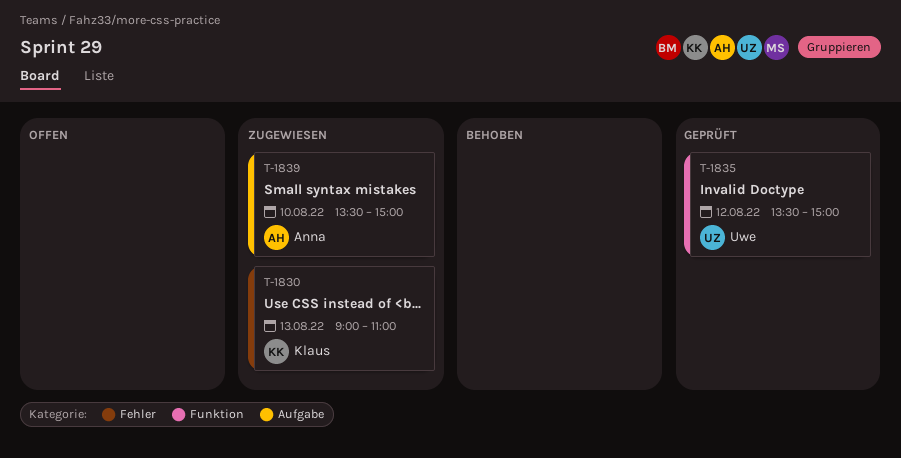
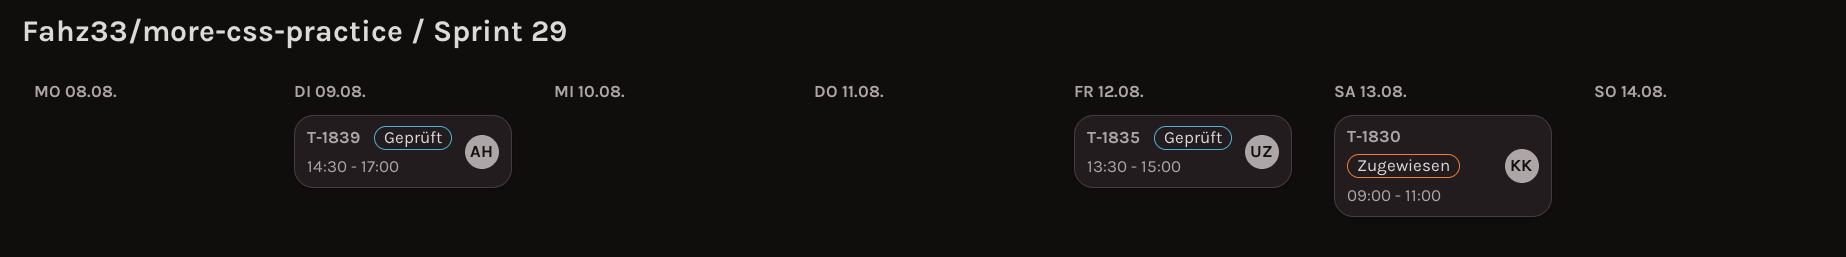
T-1839, status: Zugewiesen -> Geprüft
T-1839, day: Aug 10 -> Aug 9
T-1839, begins: 13:30 -> 14:30
T-1839, ends: 15:00 -> 17:00

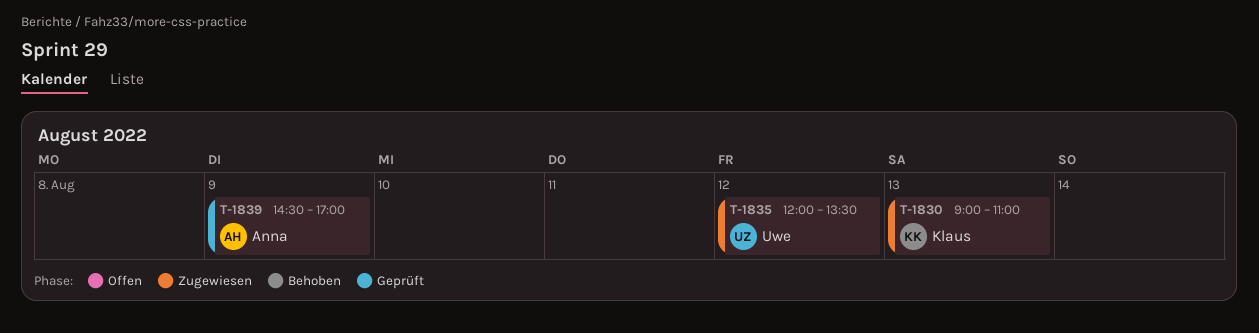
T-1835, status: Geprüft -> Zugewiesen
T-1835, begins: 13:30 -> 12:00
T-1835, ends: 15:00 -> 13:30

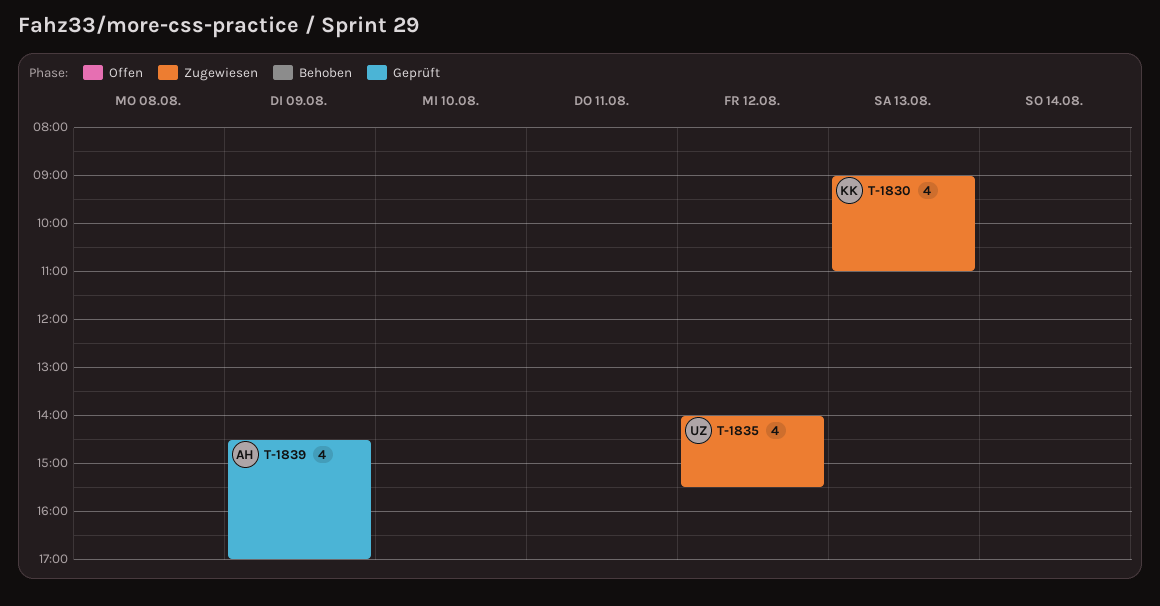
T-1835, begins: 12:00 -> 14:00
T-1835, ends: 13:30 -> 15:30

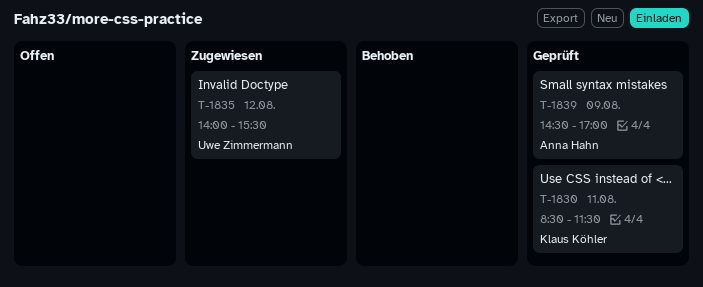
T-1830, status: Zugewiesen -> Geprüft
T-1830, day: Aug 13 -> Aug 11
T-1830, begins: 09:00 -> 08:30
T-1830, ends: 11:00 -> 11:30

